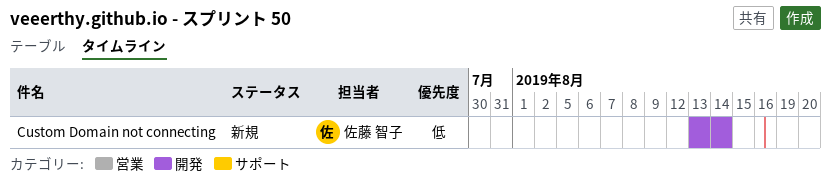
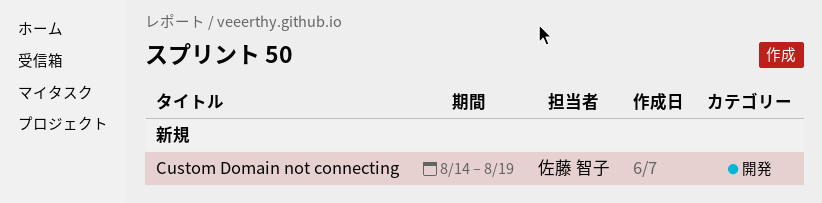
Custom Domain not connecting, start: Aug 13 -> Aug 14
Custom Domain not connecting, due: Aug 14 -> Aug 19

